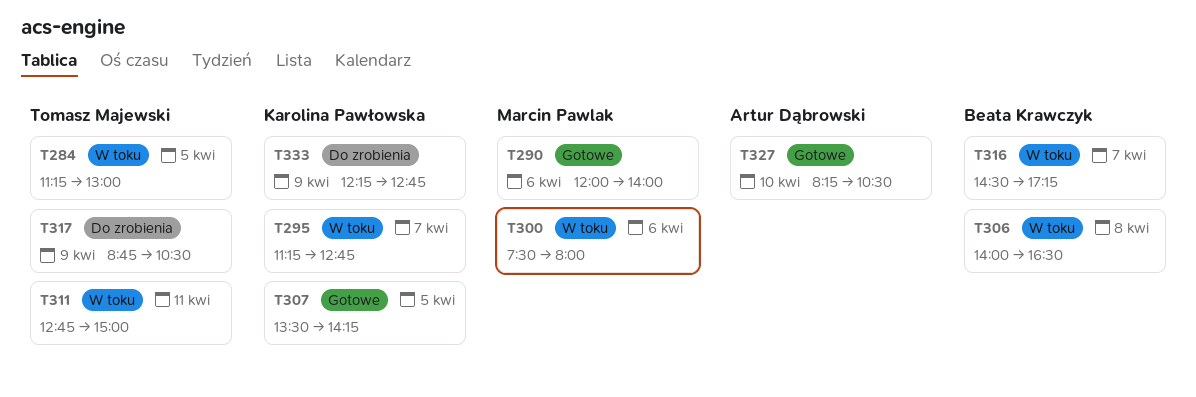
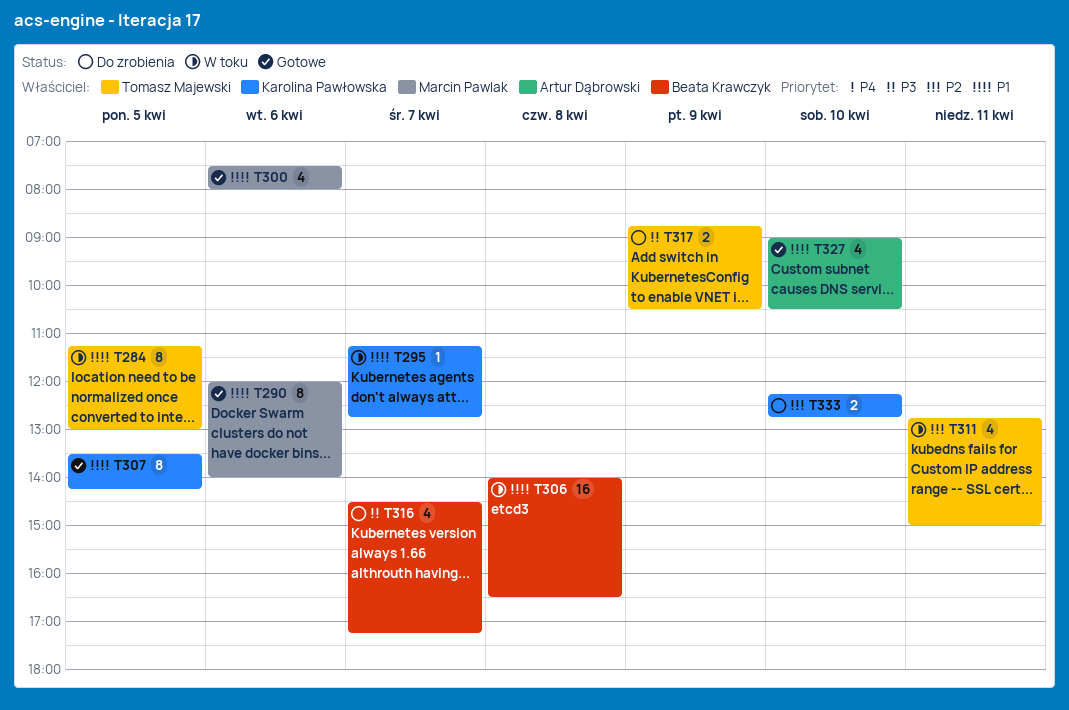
T300, status: W toku -> Gotowe
T316, status: W toku -> Do zrobienia
T327, begins: 08:15 -> 09:00
T333, day: Apr 9 -> Apr 10

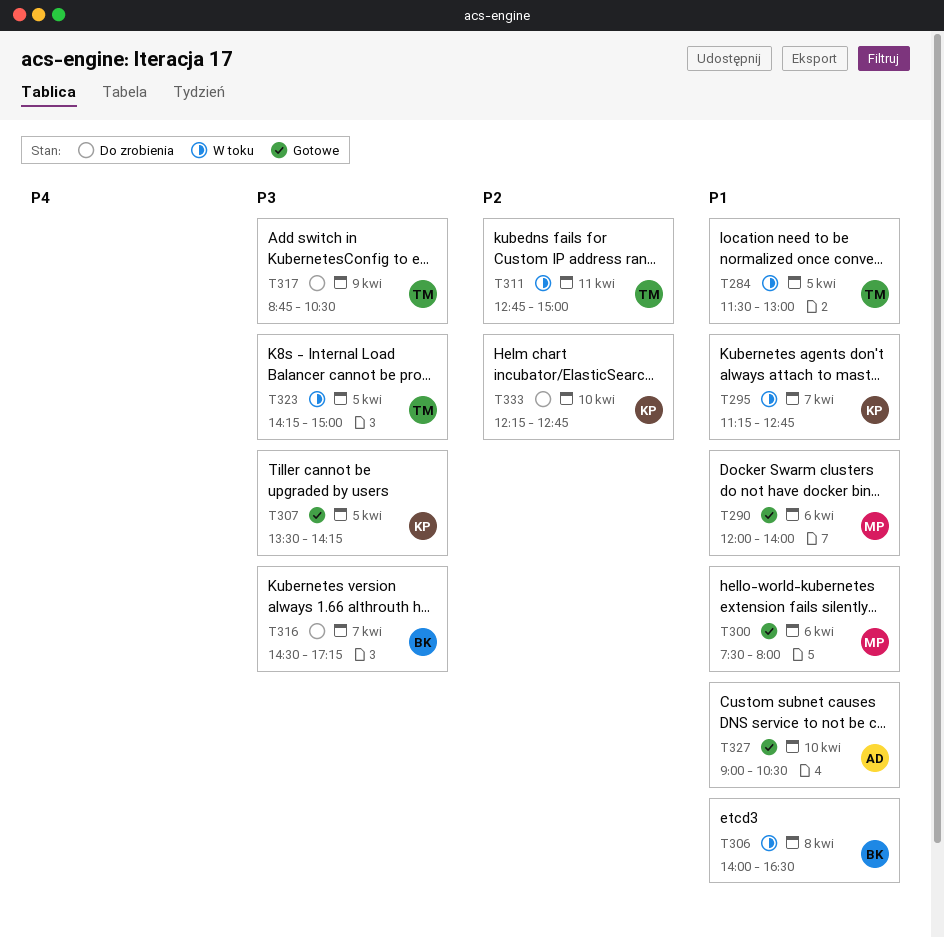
T284, begins: 11:15 -> 11:30
T307, priority: P1 -> P3
T323: none -> present

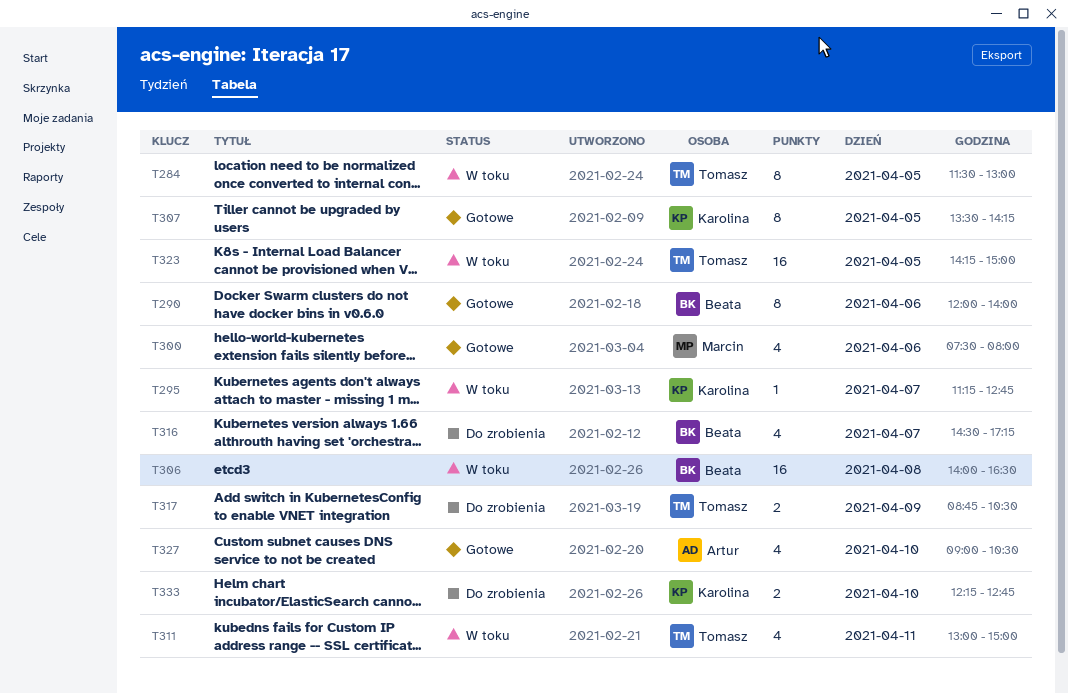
T290, owner: Marcin -> Beata
T311, begins: 12:45 -> 13:00

